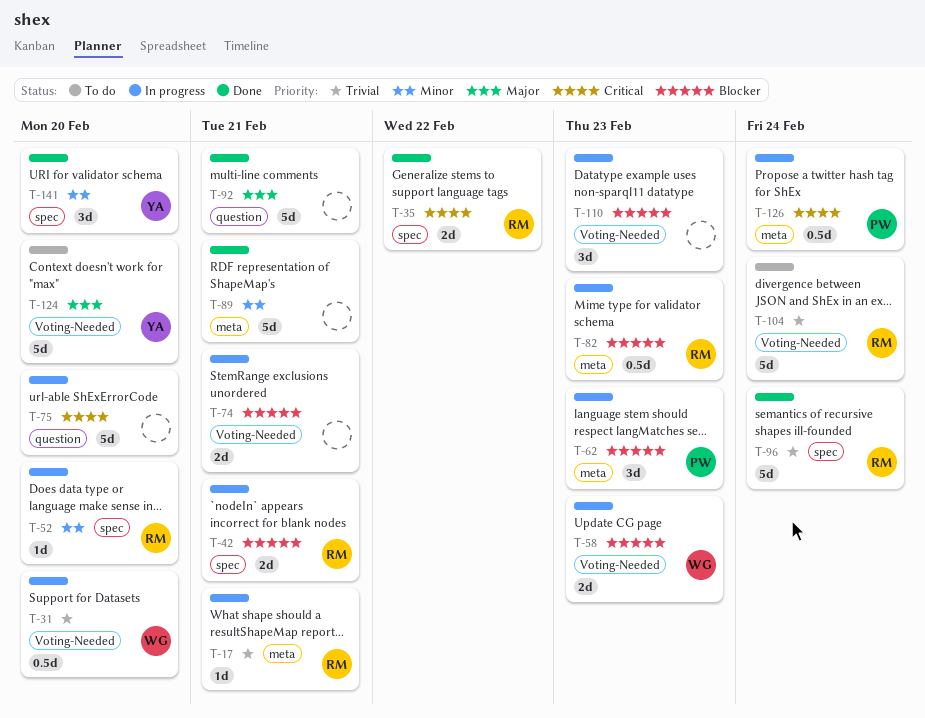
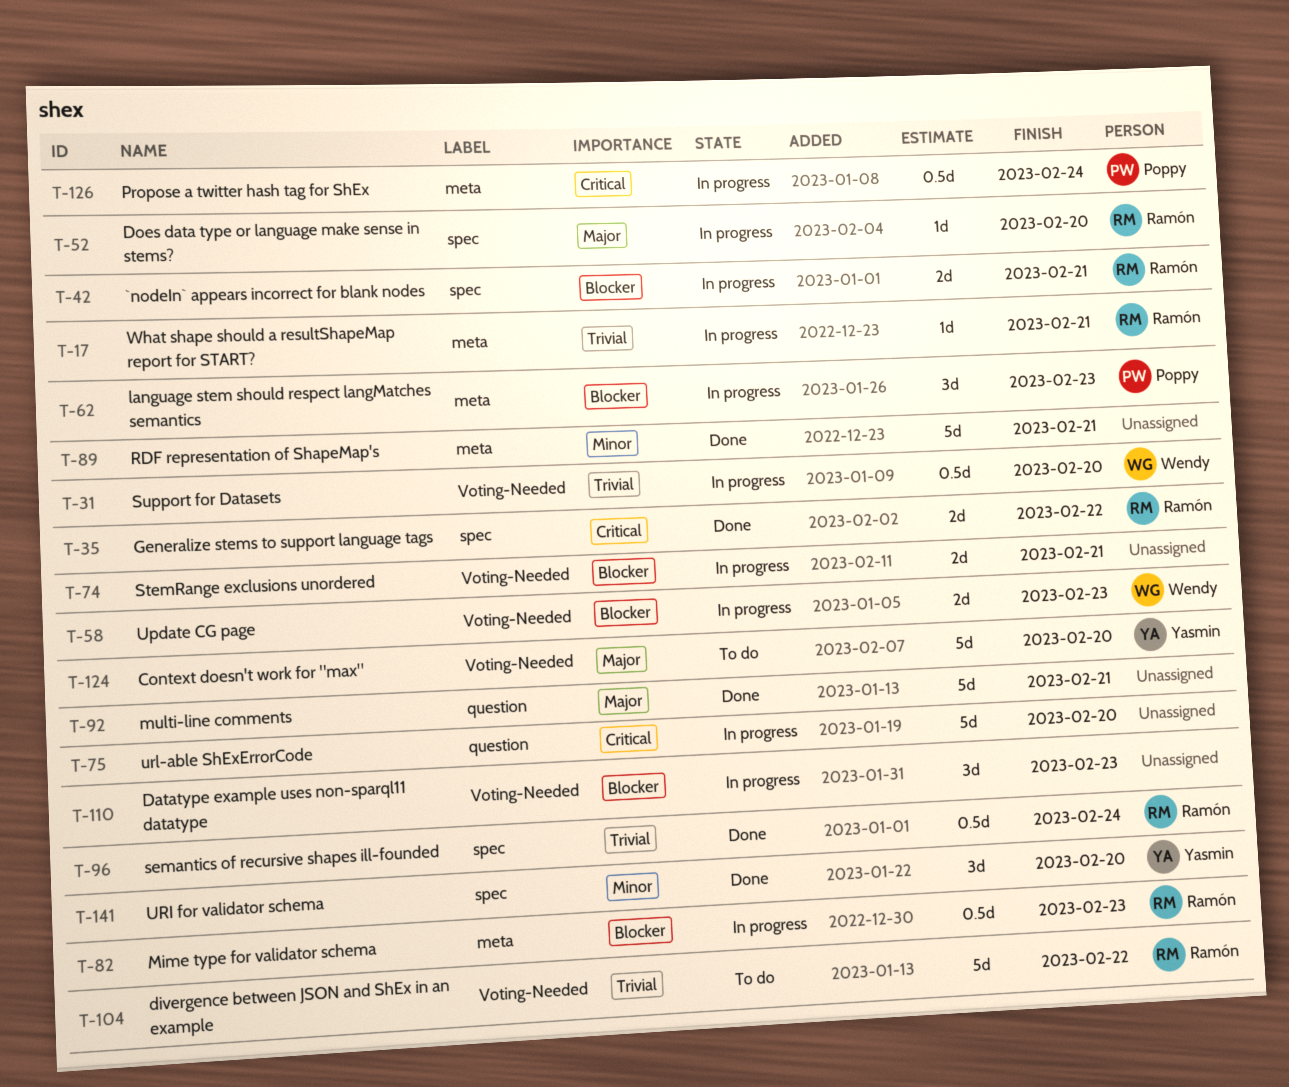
T-52, priority: Minor -> Major
T-96, estimate: 5d -> 0.5d
T-104, due: Feb 24 -> Feb 22

